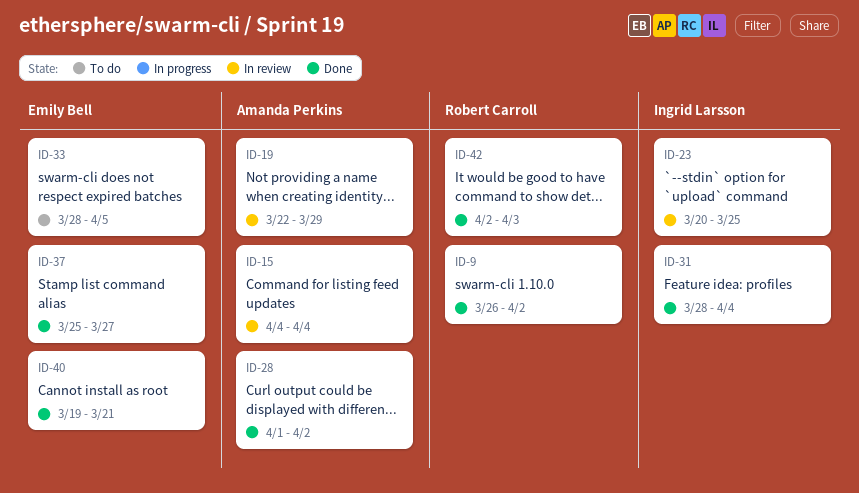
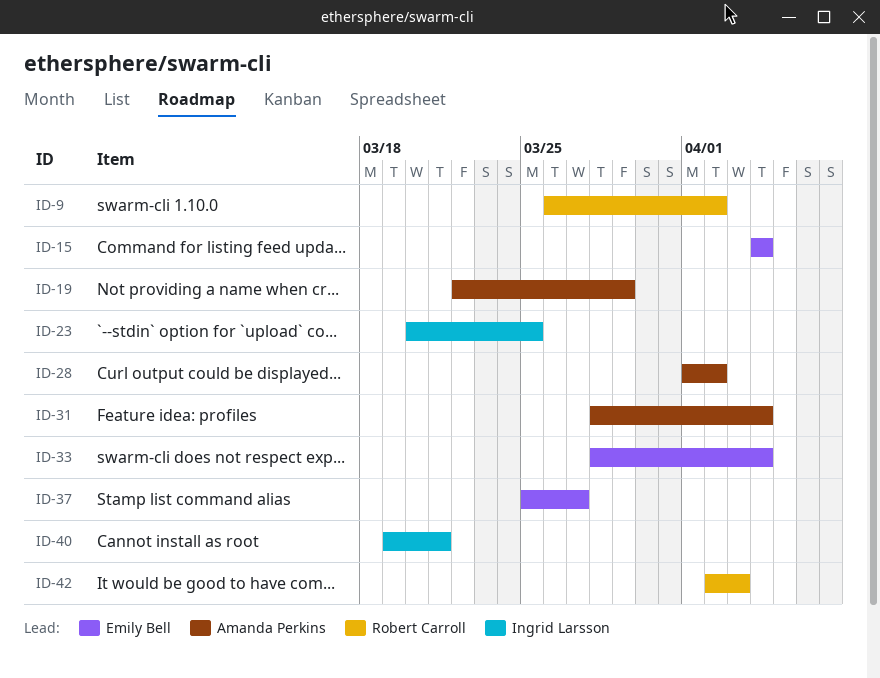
ID-15, owner: Amanda Perkins -> Emily Bell
ID-31, owner: Ingrid Larsson -> Amanda Perkins
ID-33, due: Apr 5 -> Apr 4
ID-40, owner: Emily Bell -> Ingrid Larsson

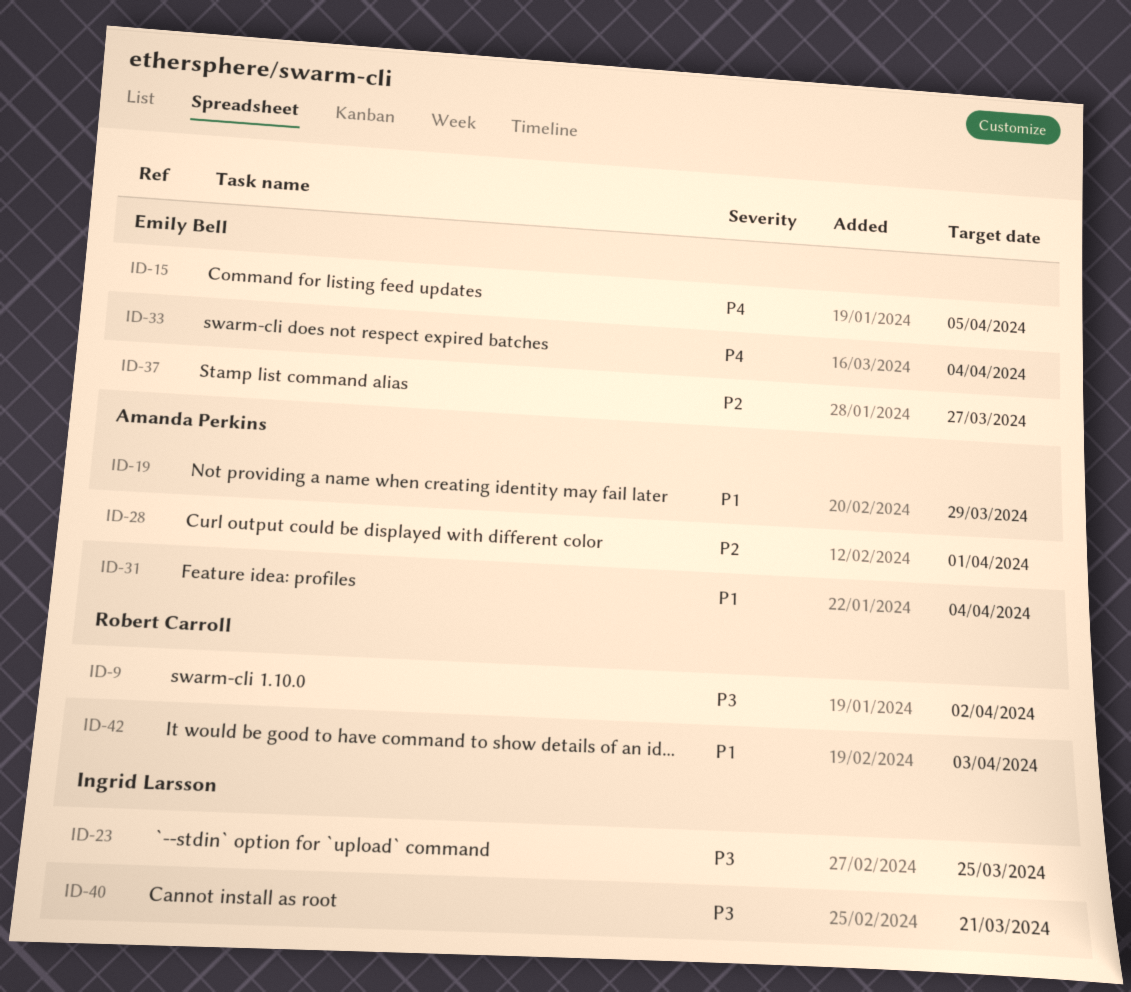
ID-15, due: Apr 4 -> Apr 5
ID-28, due: Apr 2 -> Apr 1

